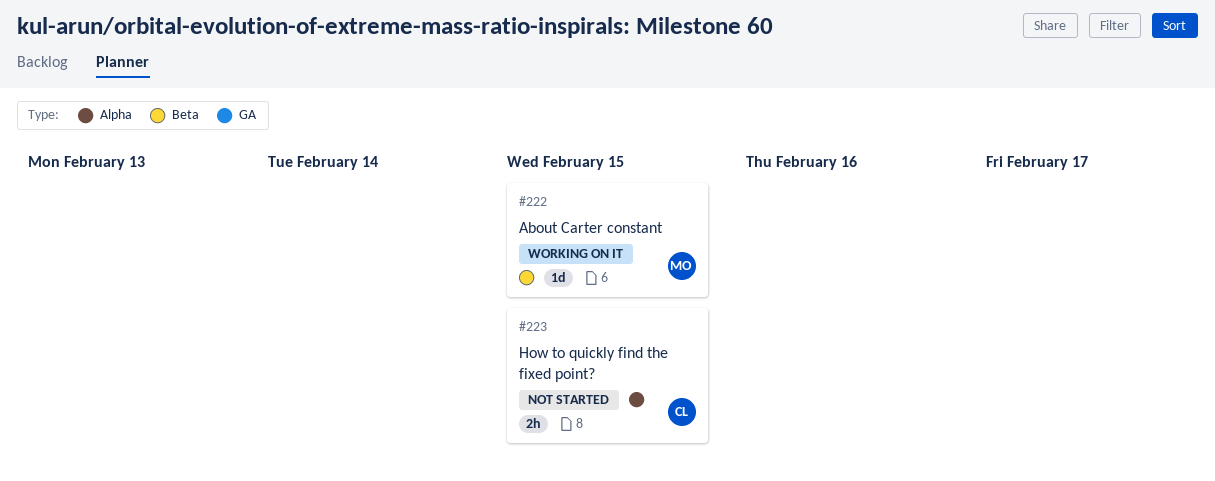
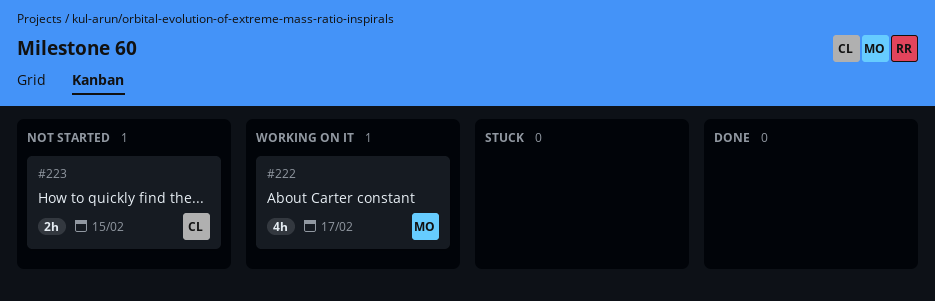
#222, estimate: 1d -> 4h
#222, due: Feb 15 -> Feb 17

